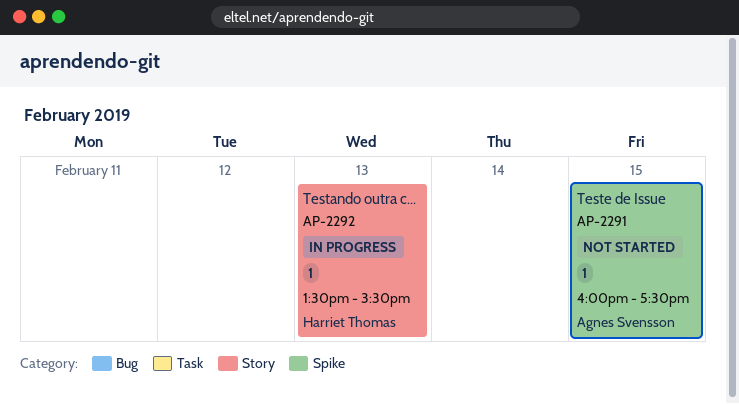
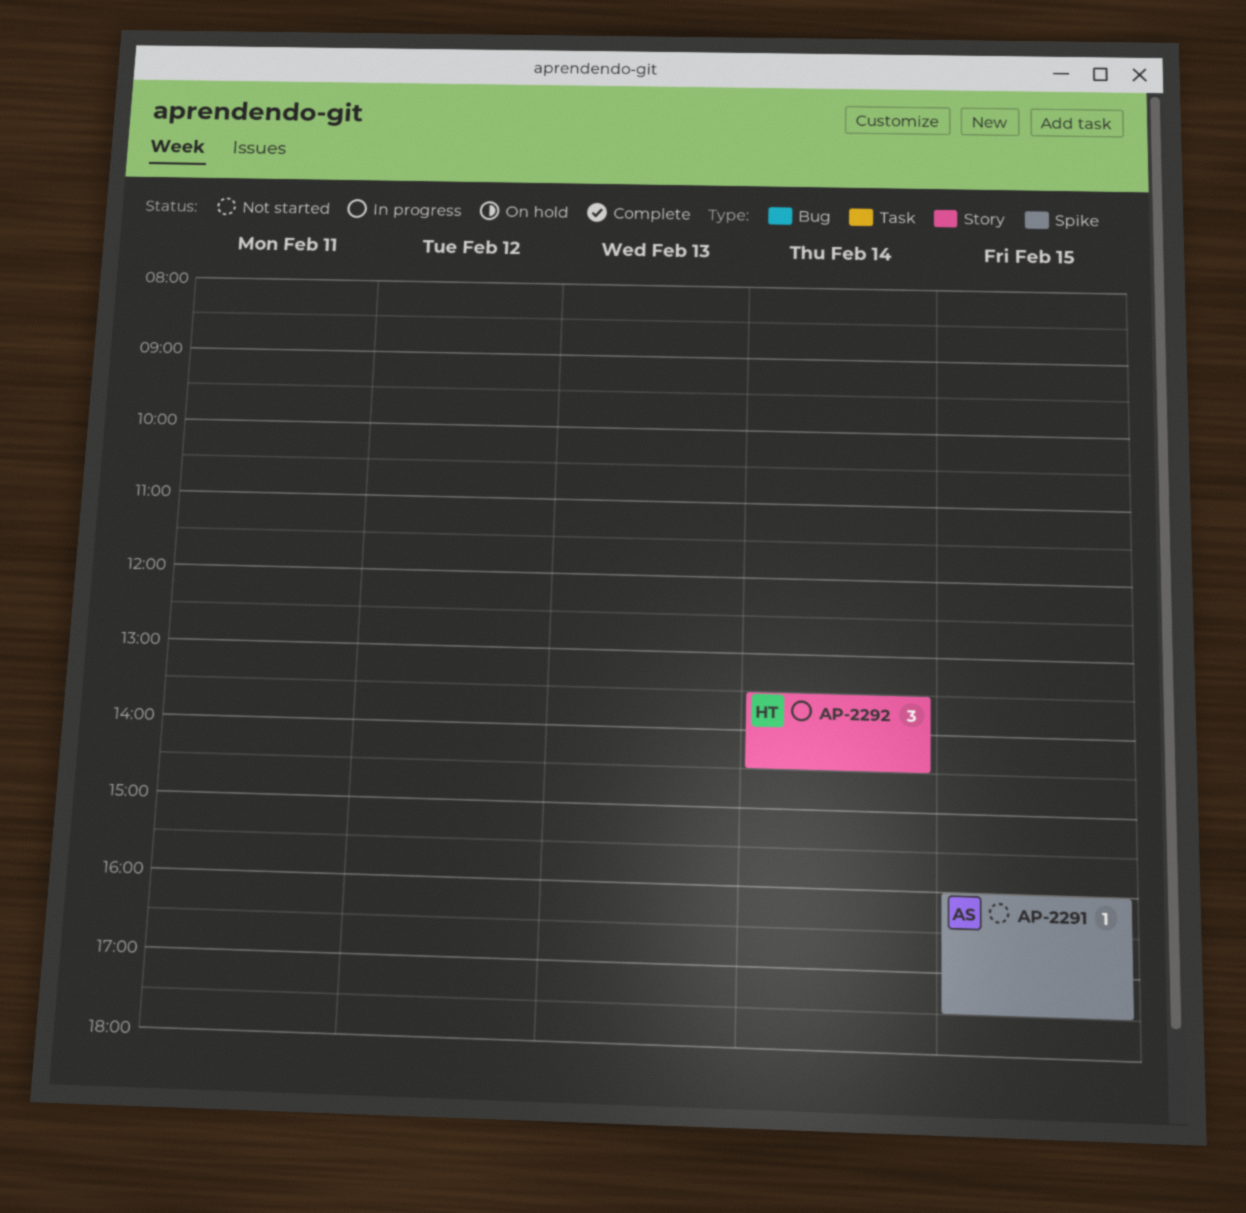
AP-2292, estimate: 1 -> 3
AP-2292, day: Feb 13 -> Feb 14
AP-2292, ends: 15:30 -> 14:30

